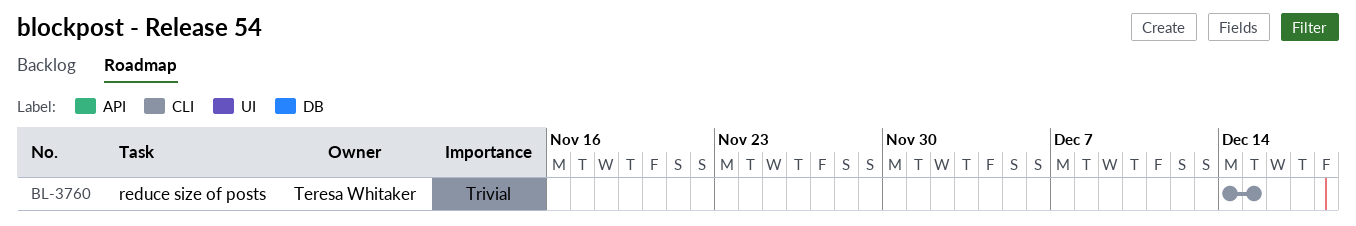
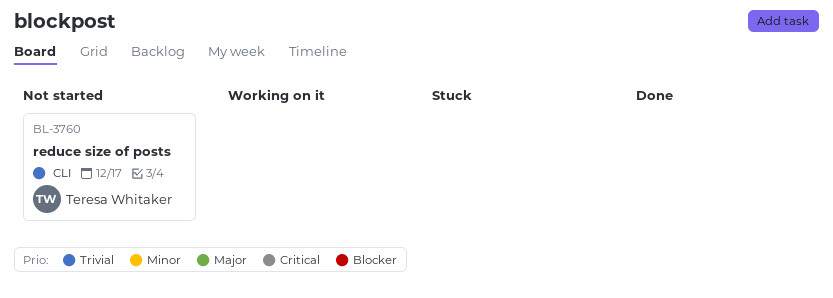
BL-3760, due: Dec 15 -> Dec 17

